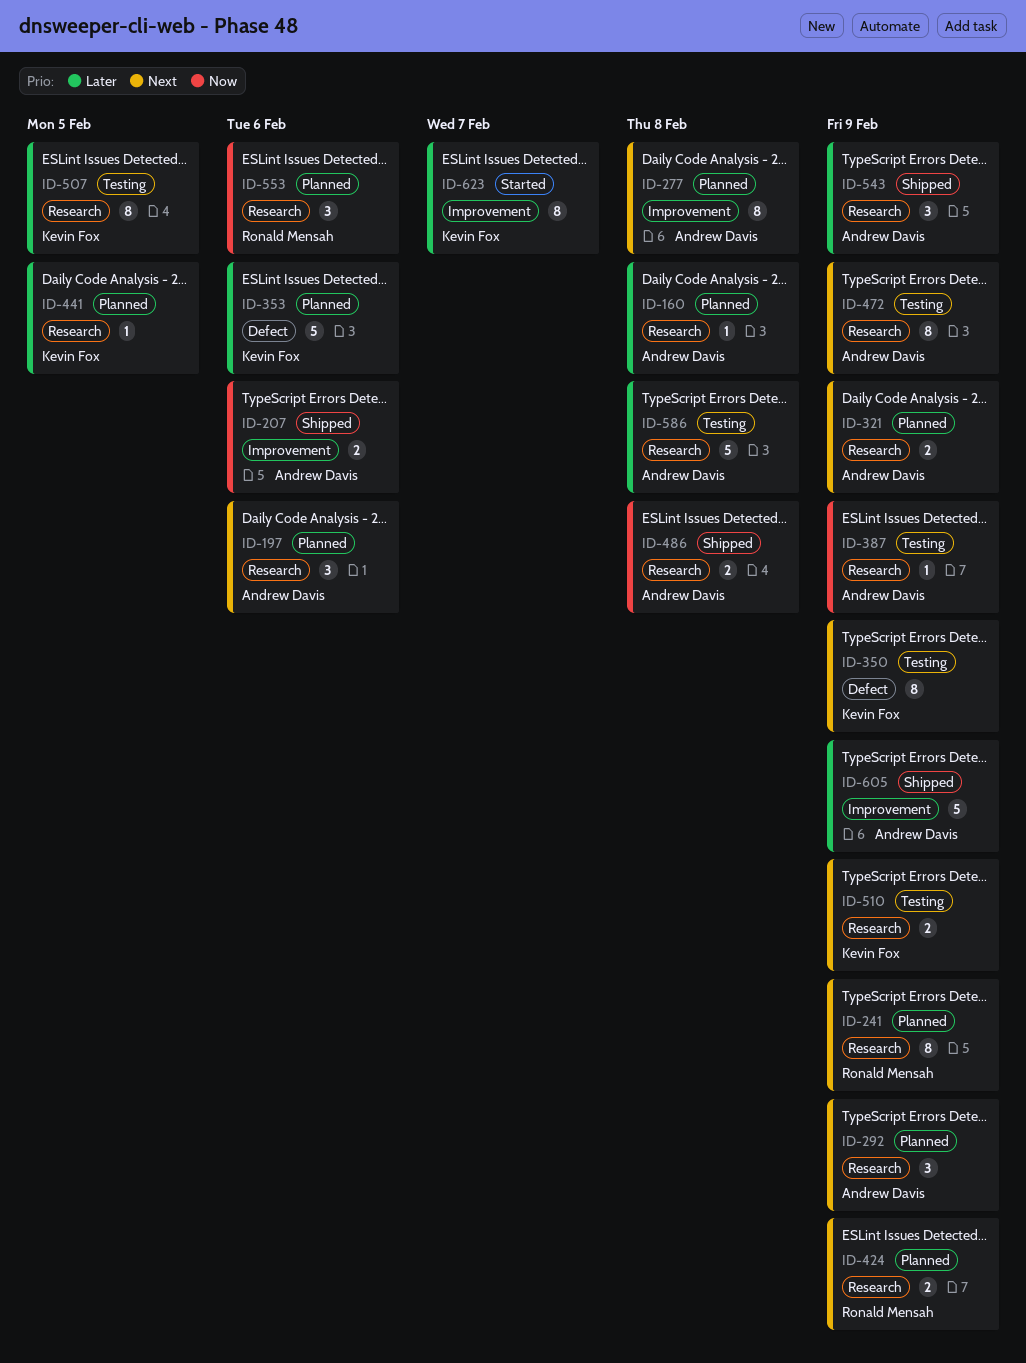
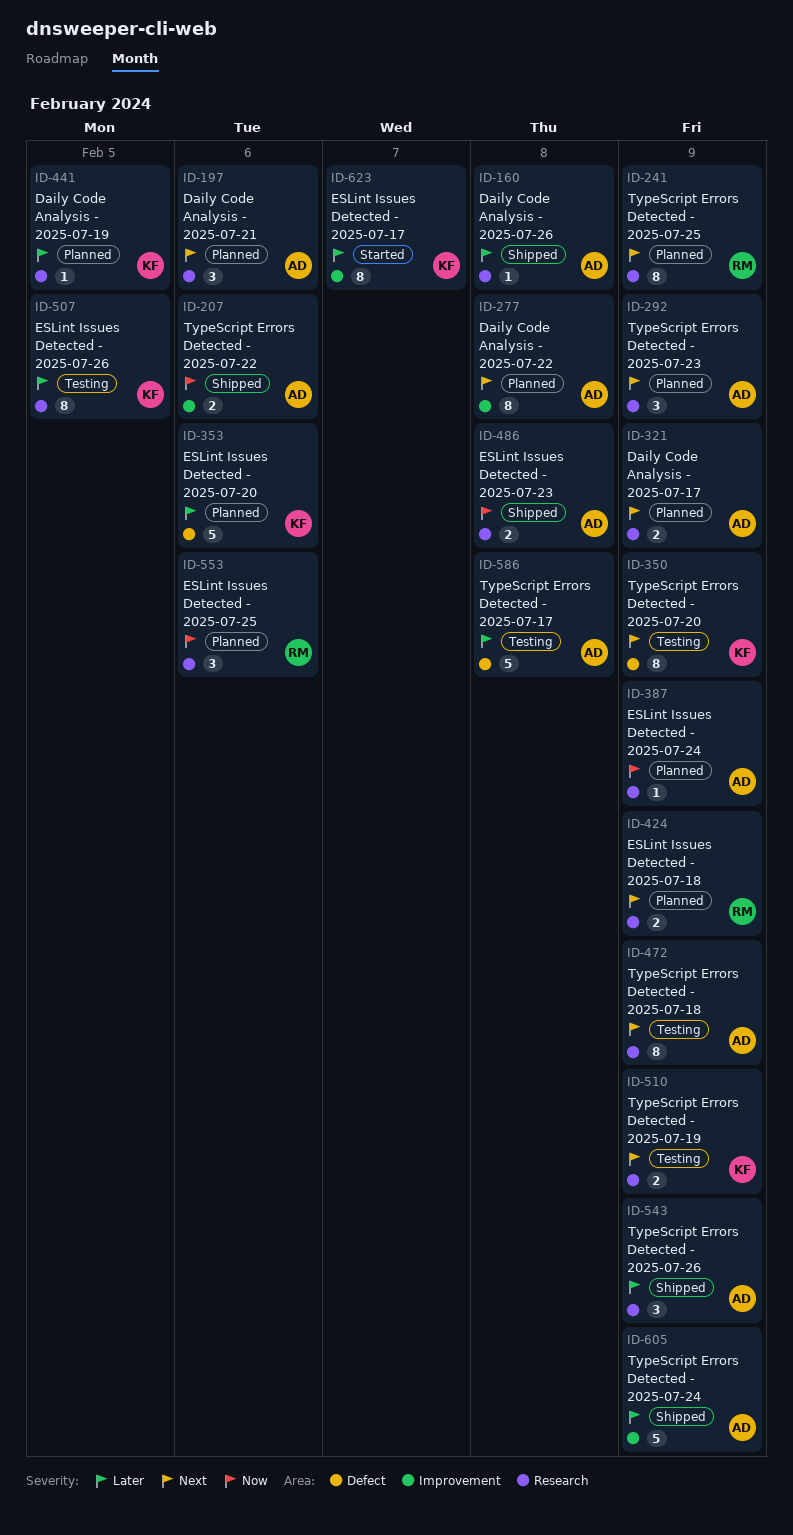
ID-160, status: Planned -> Shipped
ID-387, status: Testing -> Planned
ID-586, label: Research -> Defect

